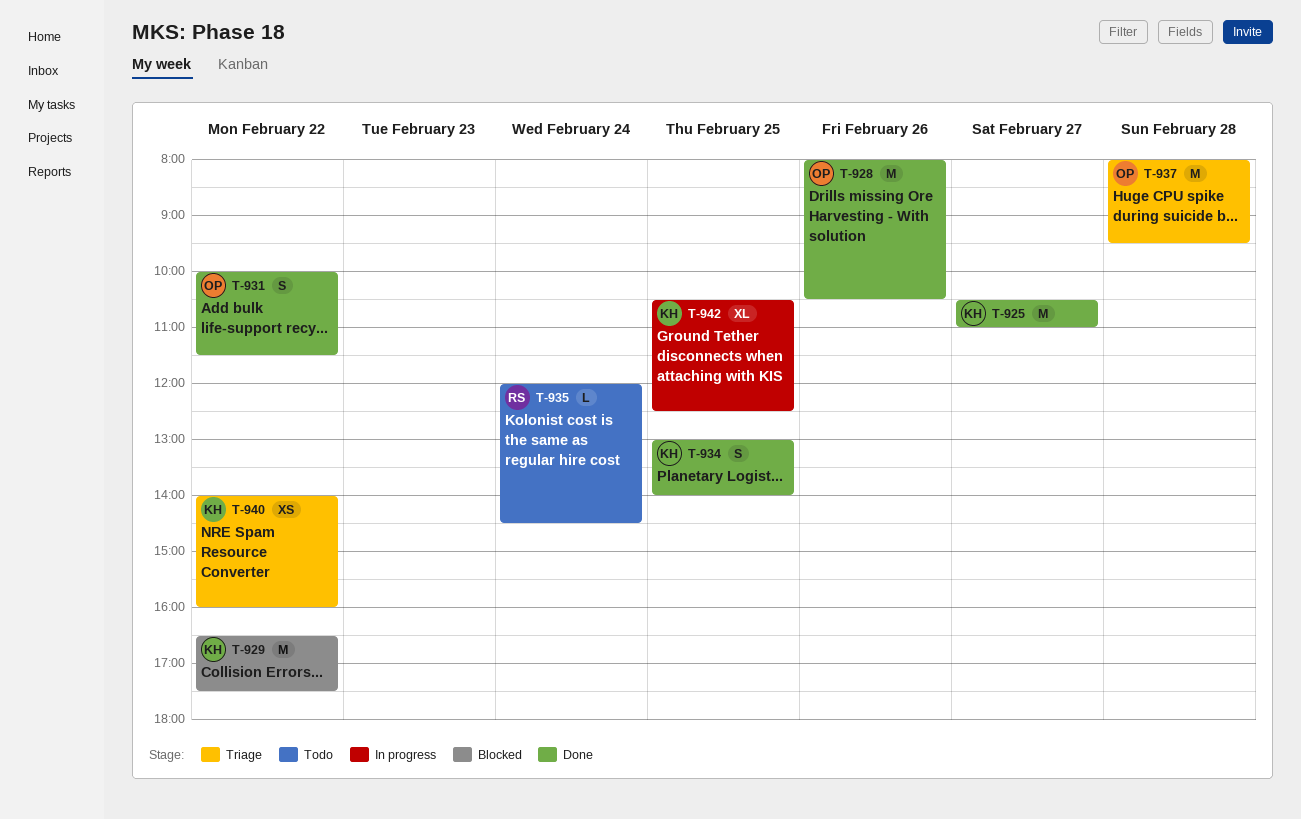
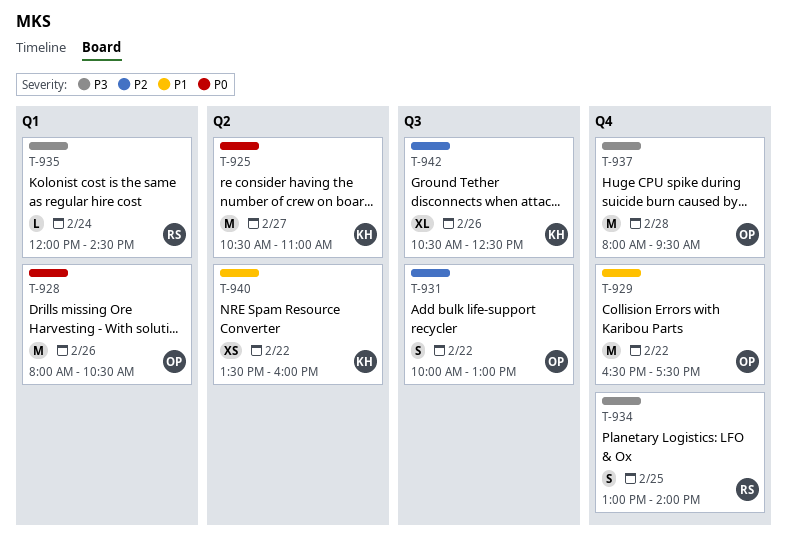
T-929, owner: KH -> OP
T-931, ends: 11:30 -> 13:00
T-934, owner: KH -> RS
T-940, begins: 14:00 -> 13:30
T-942, day: Feb 25 -> Feb 26

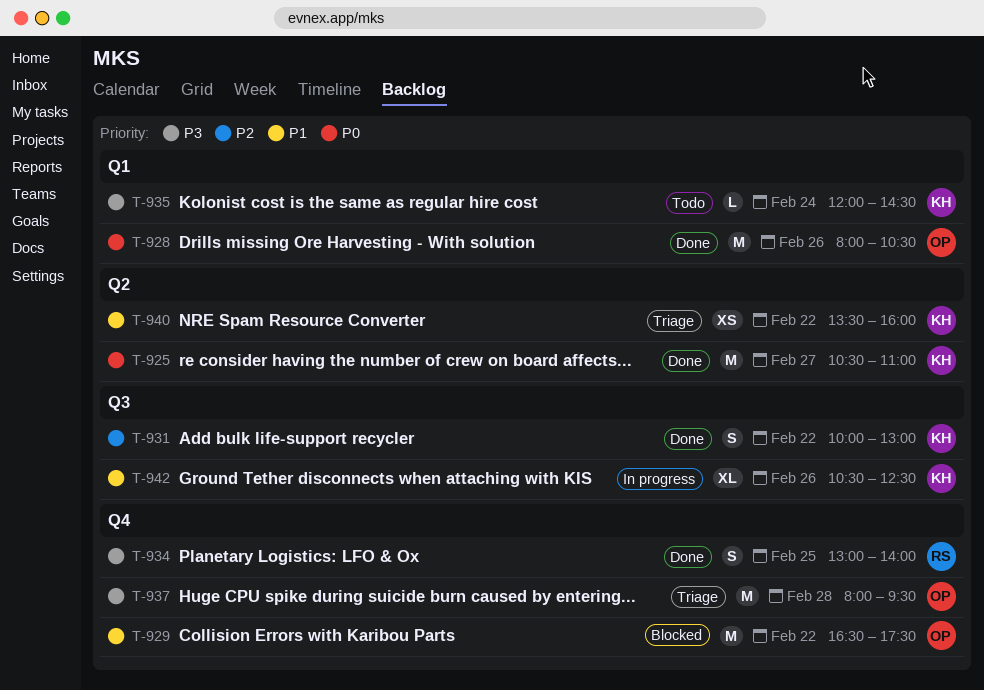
T-931, owner: OP -> KH
T-935, owner: RS -> KH
T-942, priority: P2 -> P1

